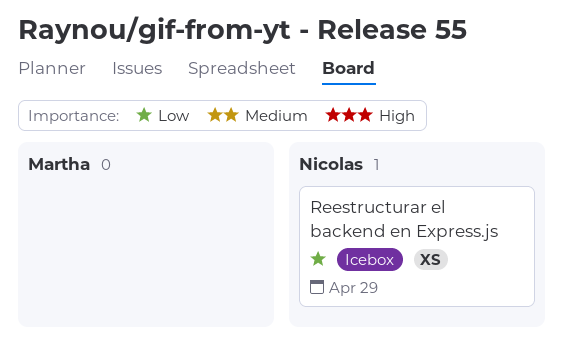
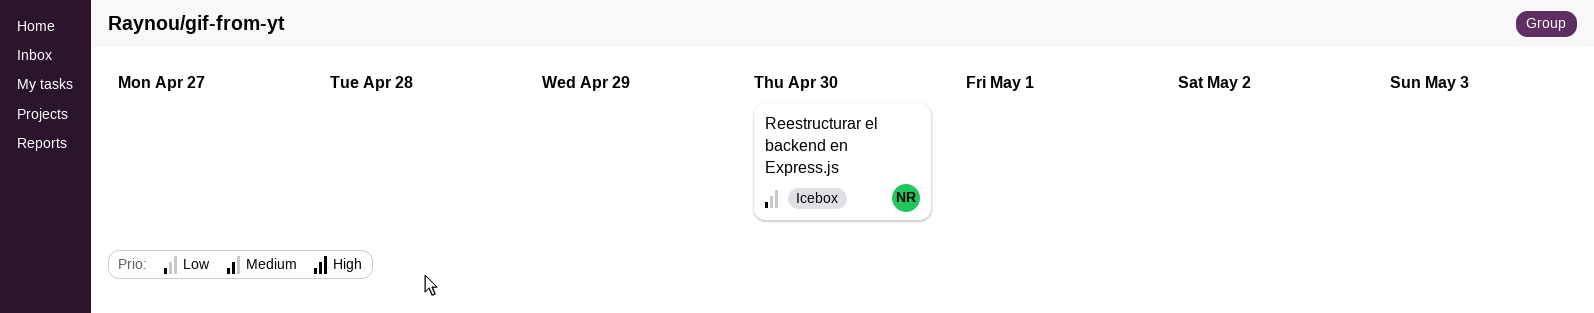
Reestructurar el backend en Express.js, due: Apr 29 -> Apr 30

